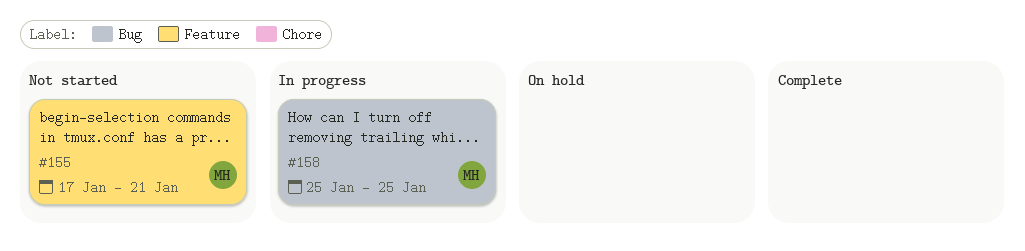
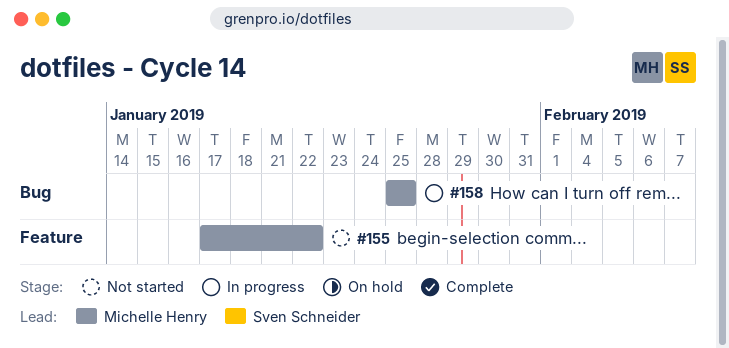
#155, due: Jan 21 -> Jan 22

